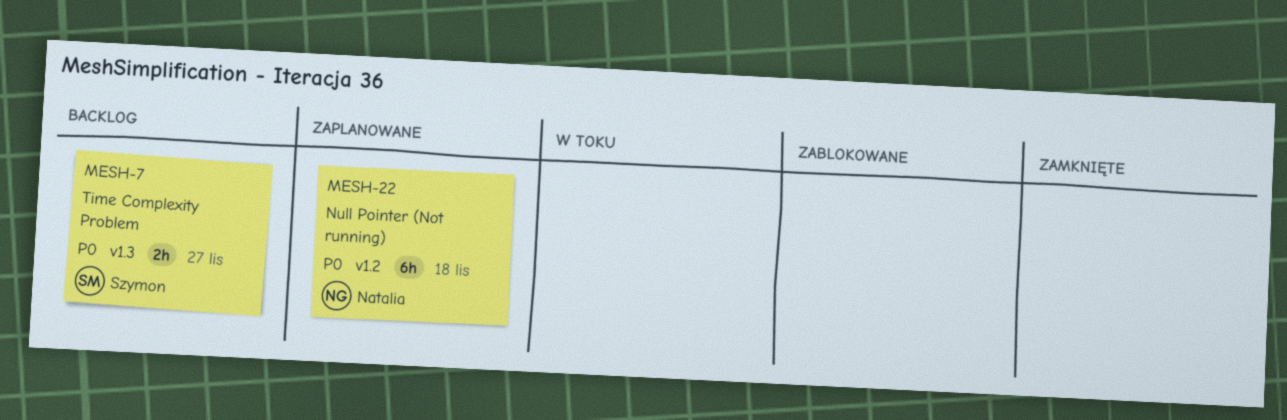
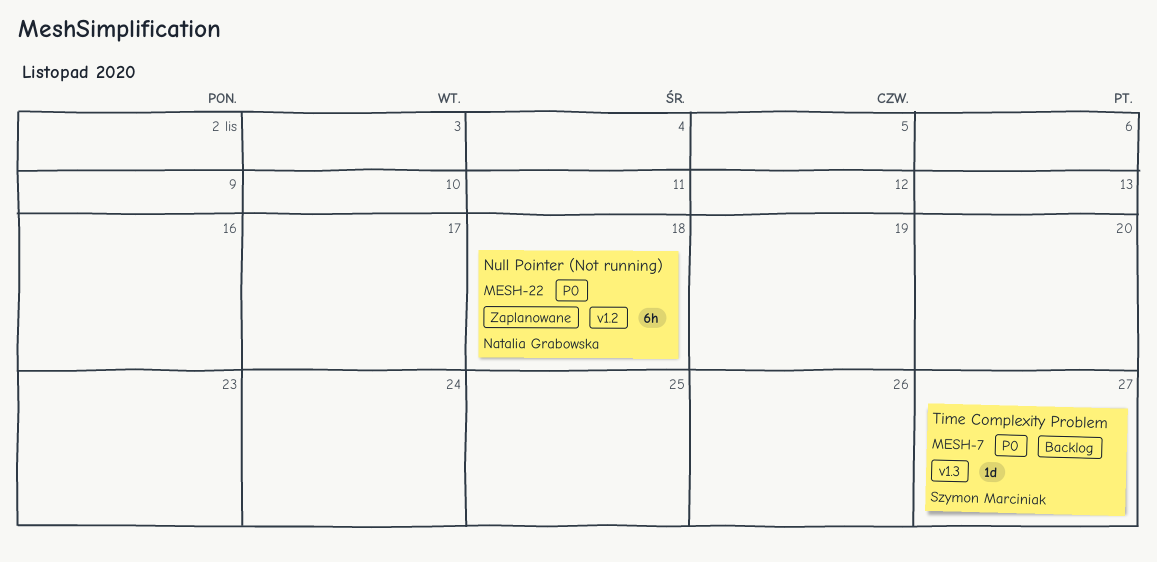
MESH-7, estimate: 2h -> 1d

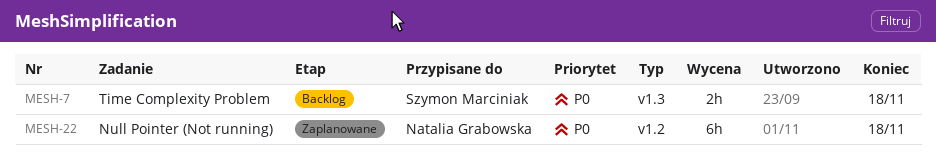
MESH-7, estimate: 1d -> 2h
MESH-7, due: Nov 27 -> Nov 18

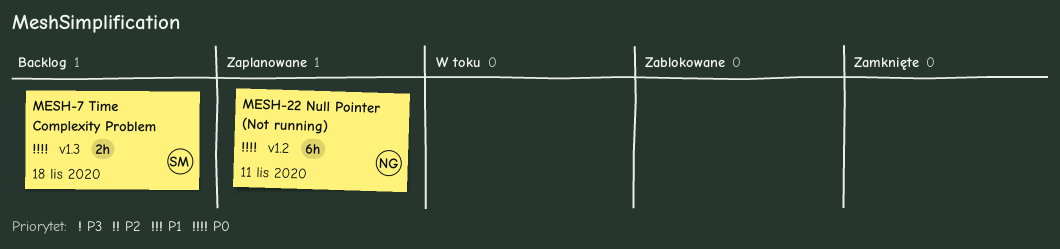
MESH-22, due: Nov 18 -> Nov 11

